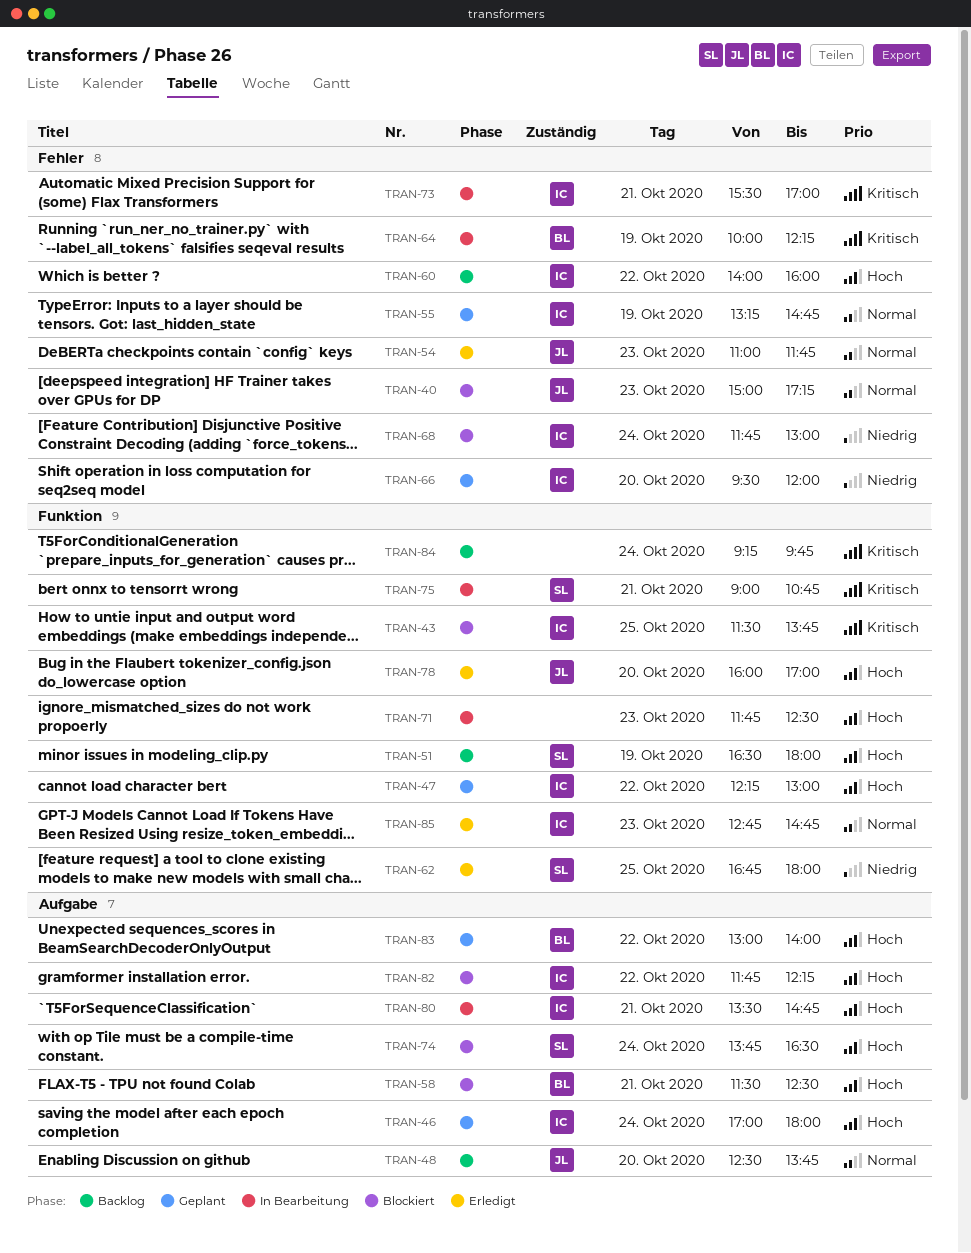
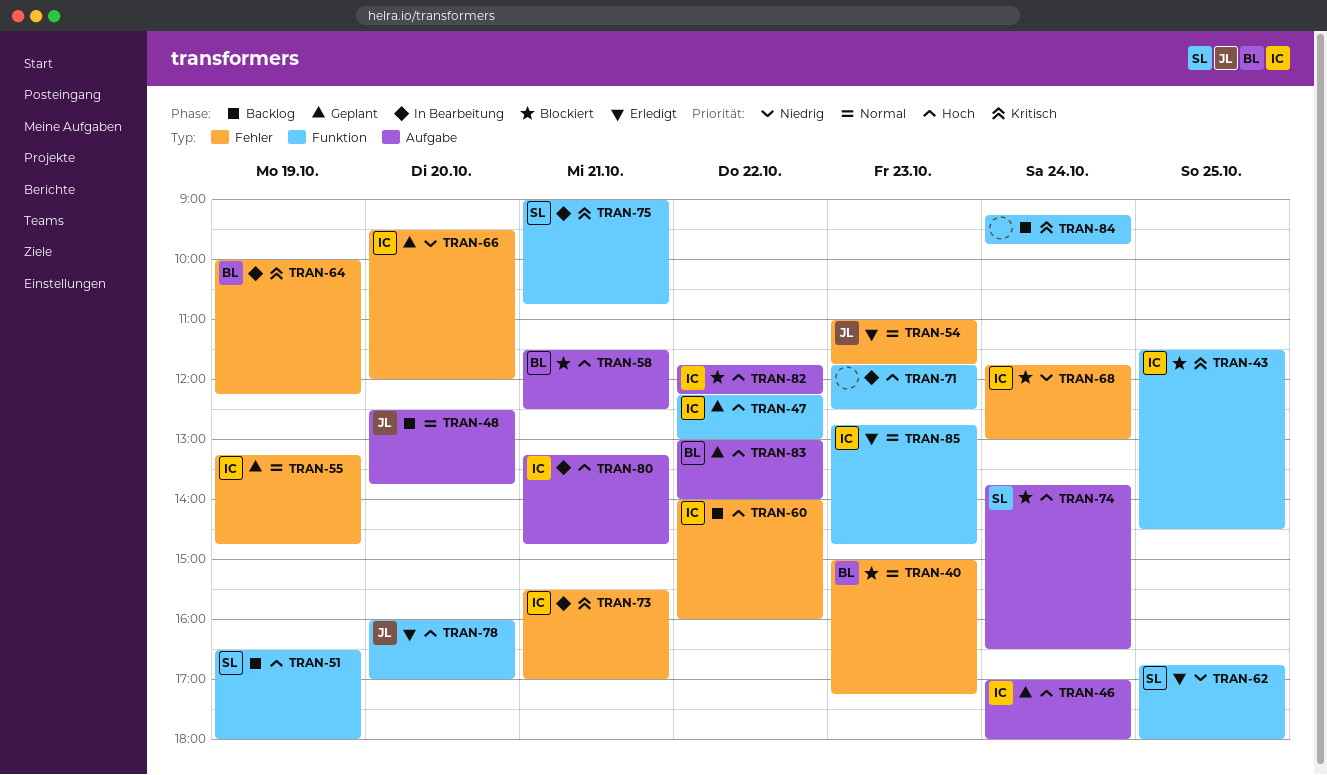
TRAN-40, owner: JL -> BL
TRAN-43, ends: 13:45 -> 14:30
TRAN-80, begins: 13:30 -> 13:15

